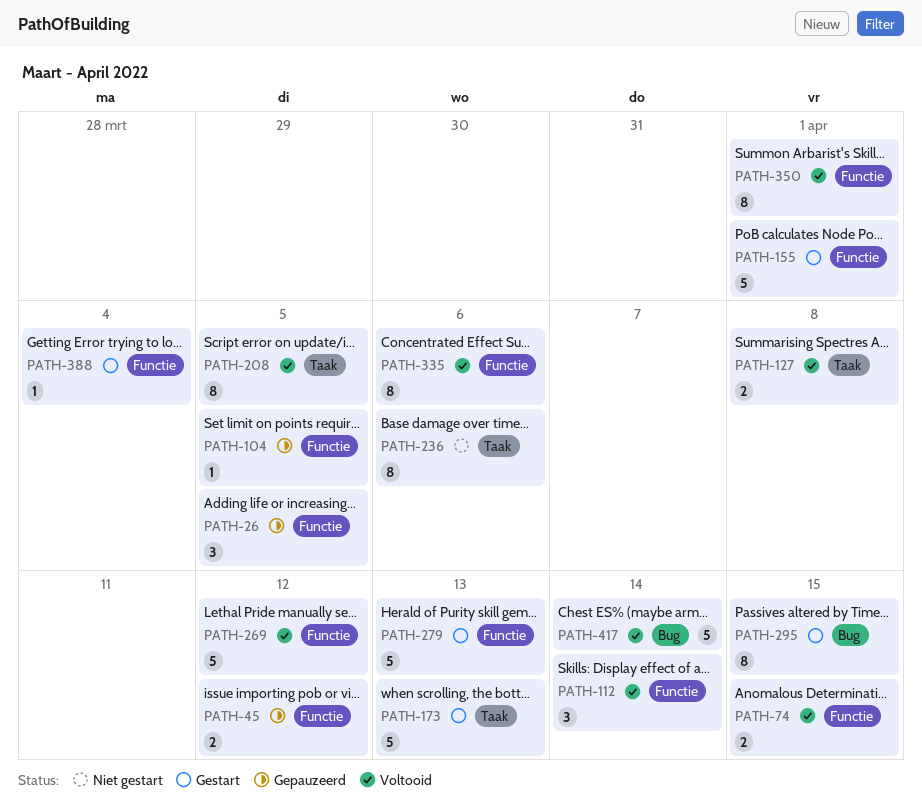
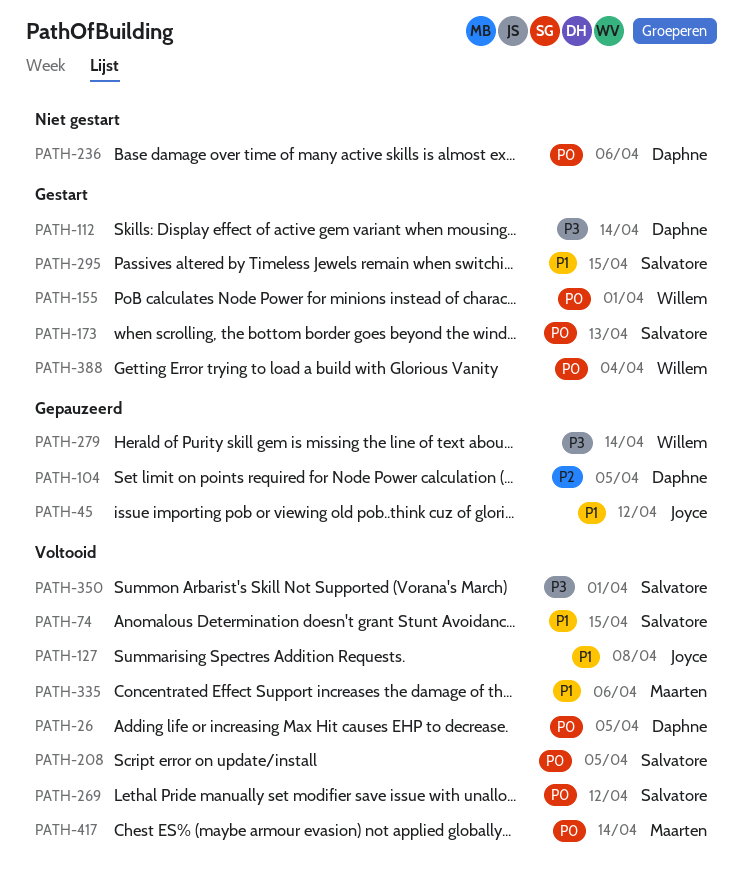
PATH-26, status: Gepauzeerd -> Voltooid
PATH-112, status: Voltooid -> Gestart
PATH-279, status: Gestart -> Gepauzeerd
PATH-279, due: Apr 13 -> Apr 14

